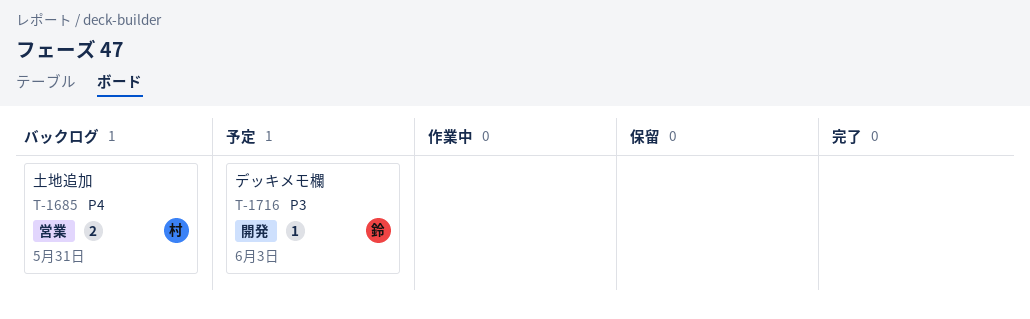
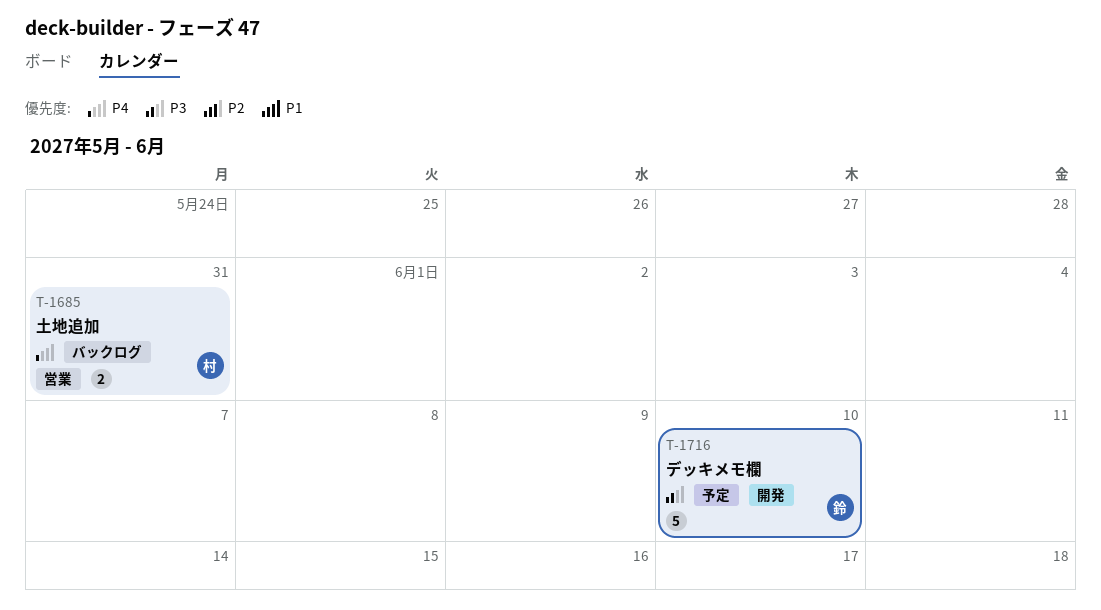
T-1716, estimate: 1 -> 5
T-1716, due: Jun 3 -> Jun 10

